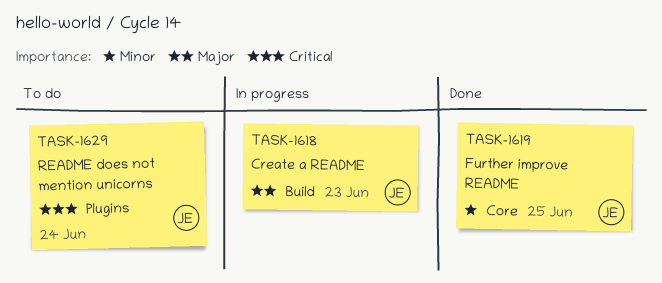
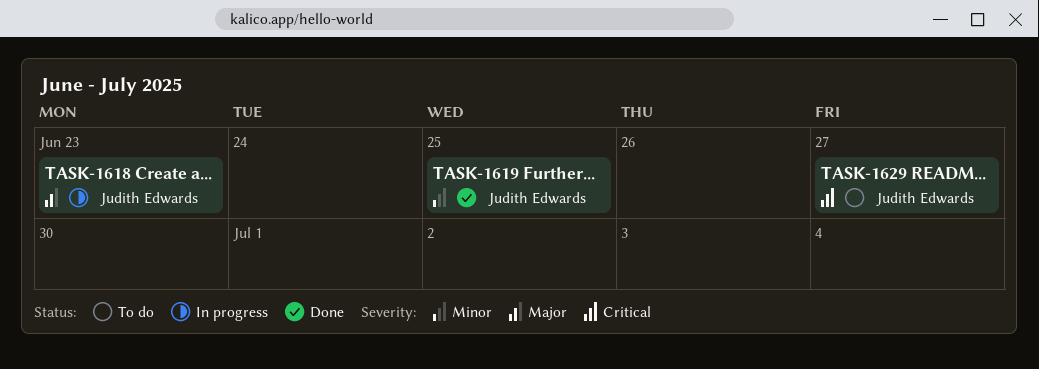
TASK-1629, due: Jun 24 -> Jun 27

